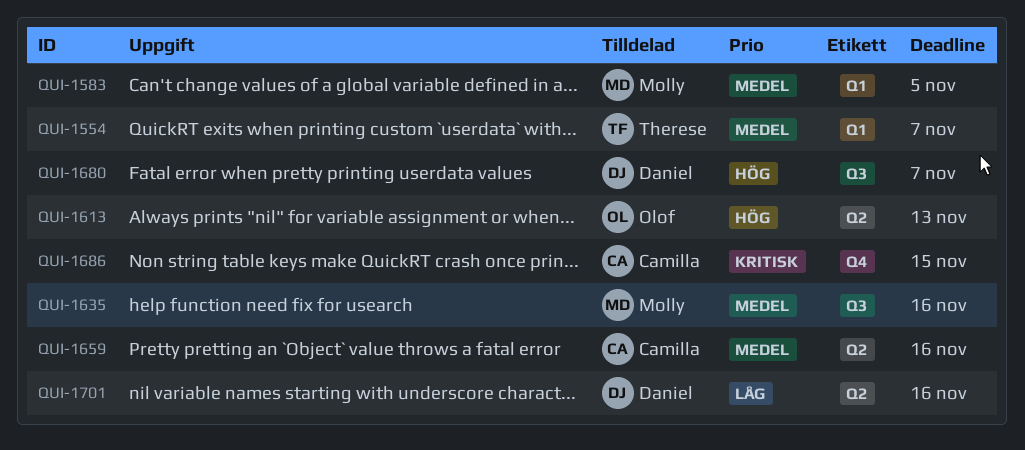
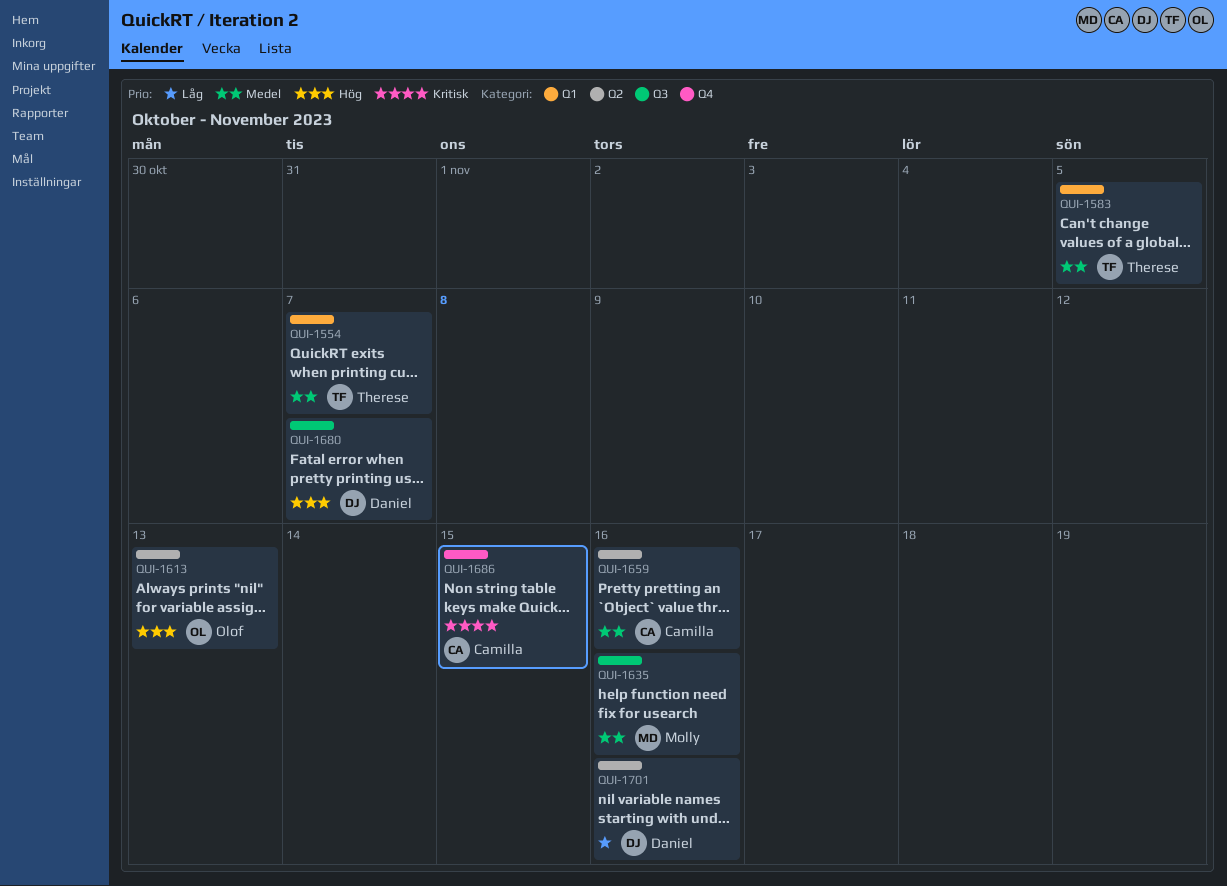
QUI-1583, owner: Molly -> Therese

